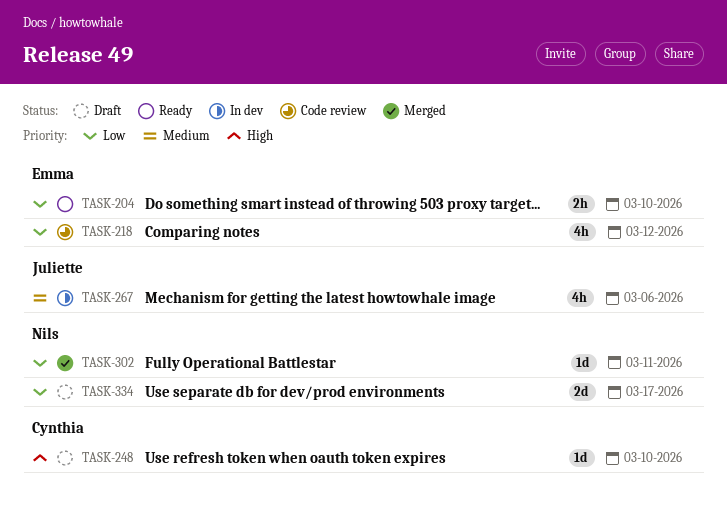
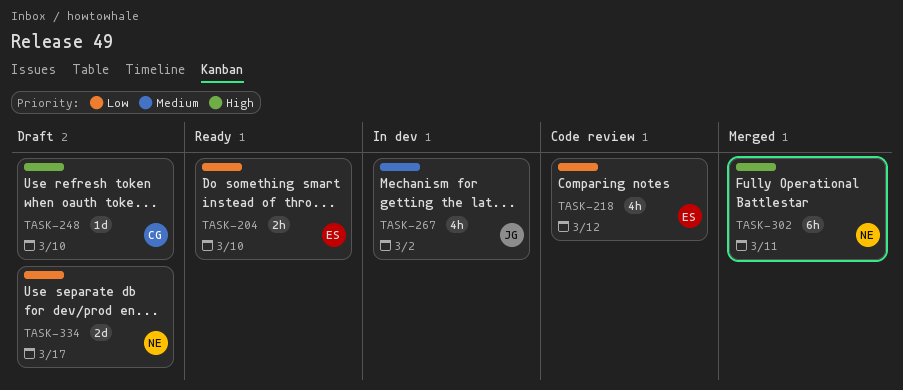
TASK-267, due: Mar 6 -> Mar 2
TASK-302, priority: Low -> High
TASK-302, estimate: 1d -> 6h

